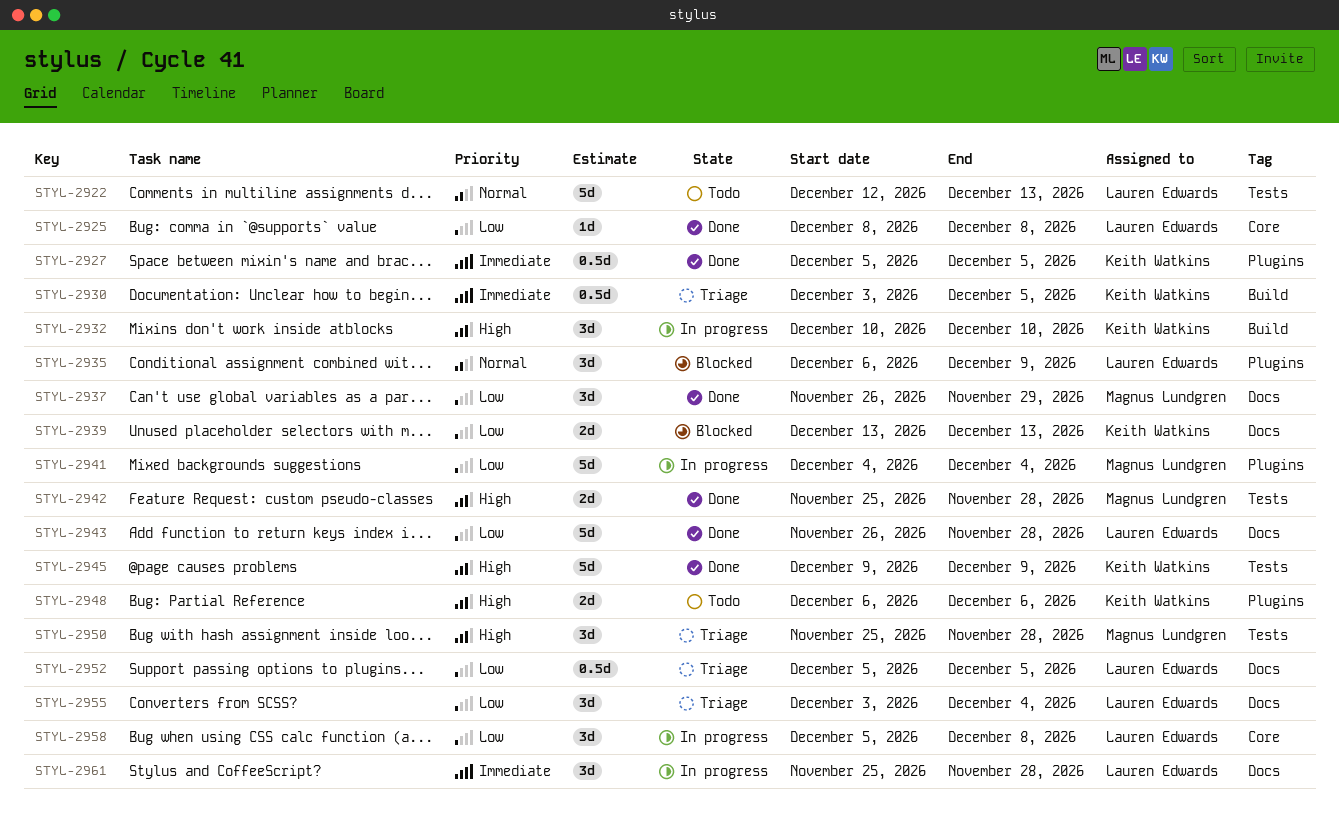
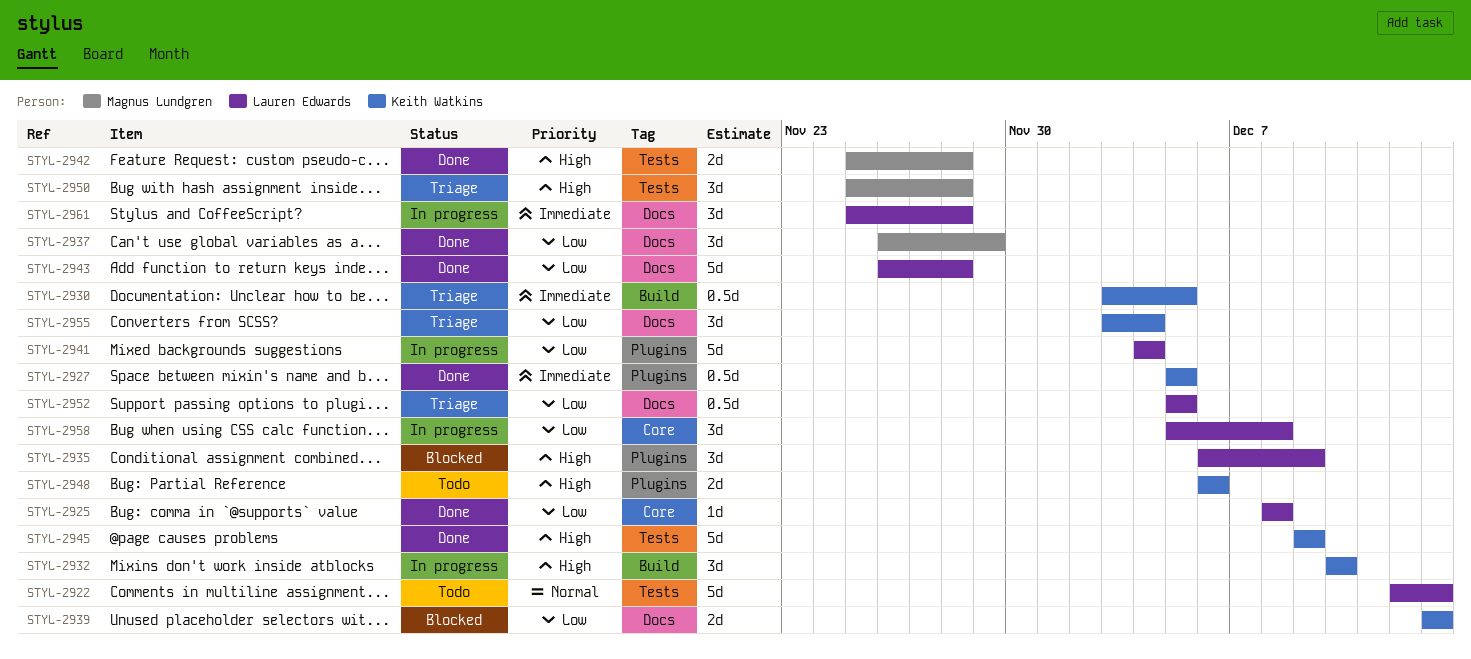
STYL-2935, priority: Normal -> High
STYL-2941, owner: Magnus Lundgren -> Lauren Edwards
STYL-2955, owner: Lauren Edwards -> Keith Watkins

